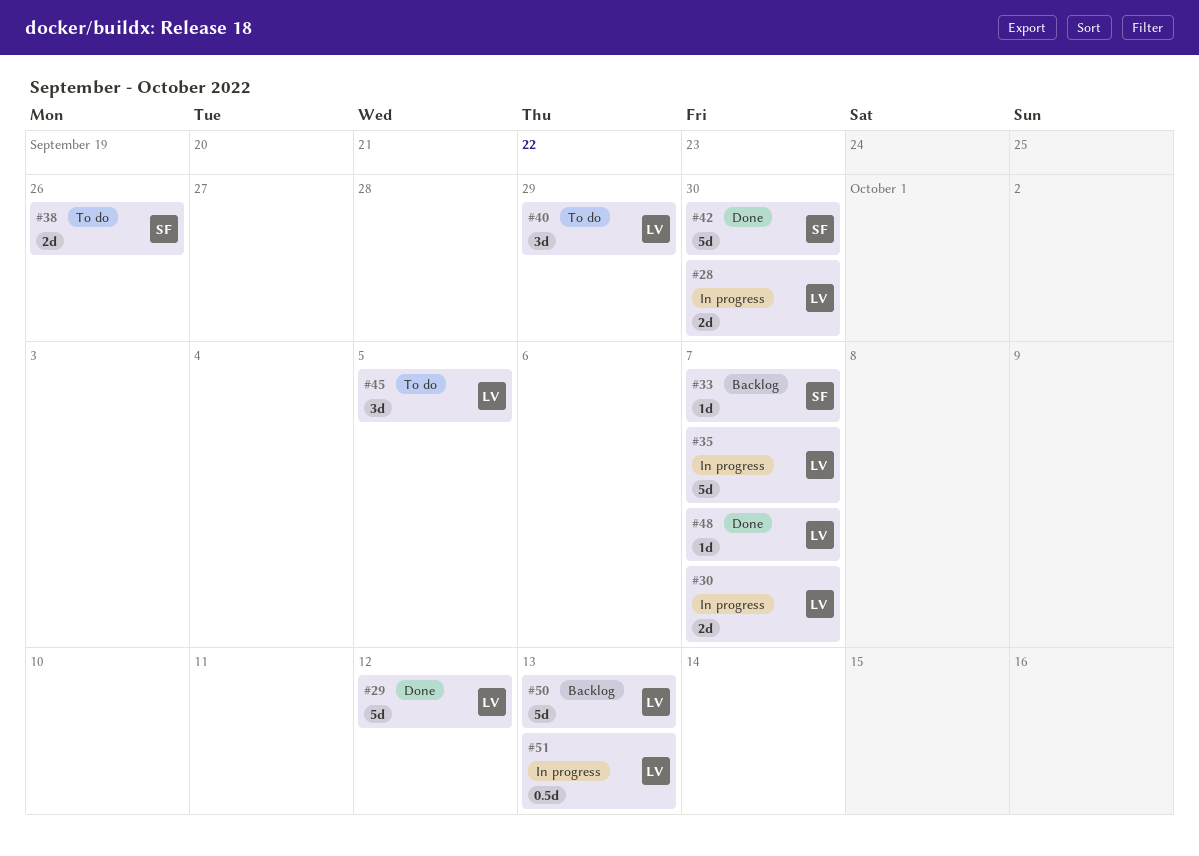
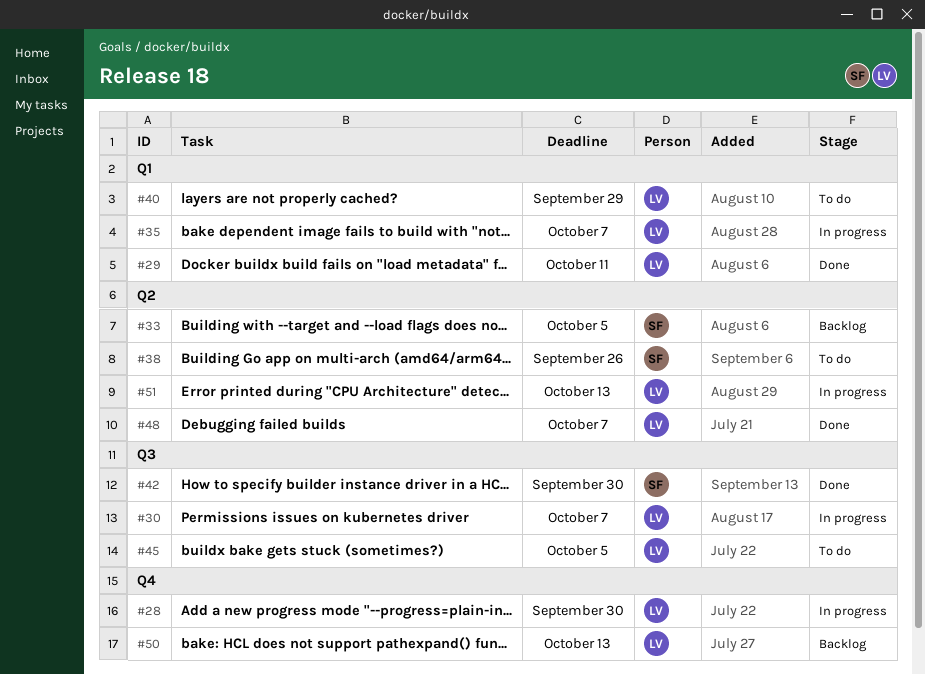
#29, due: Oct 12 -> Oct 11
#33, due: Oct 7 -> Oct 5

